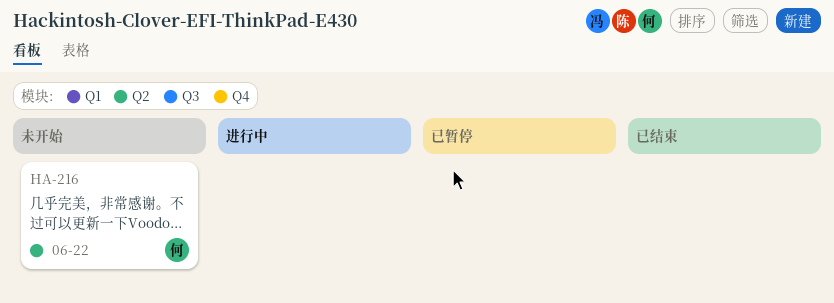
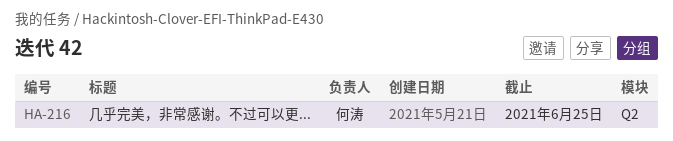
HA-216, due: Jun 22 -> Jun 25

